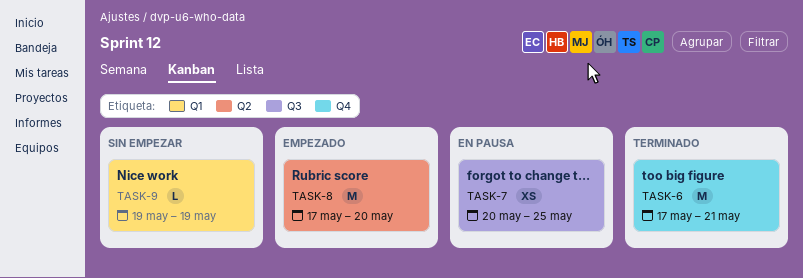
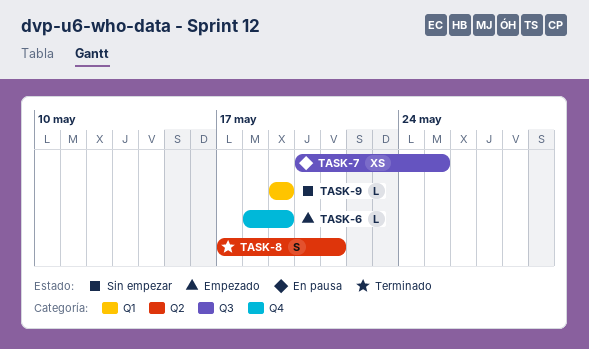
TASK-6, status: Terminado -> Empezado
TASK-6, estimate: M -> L
TASK-6, start: May 17 -> May 18
TASK-6, due: May 21 -> May 19
TASK-8, status: Empezado -> Terminado
TASK-8, estimate: M -> S
TASK-8, due: May 20 -> May 21

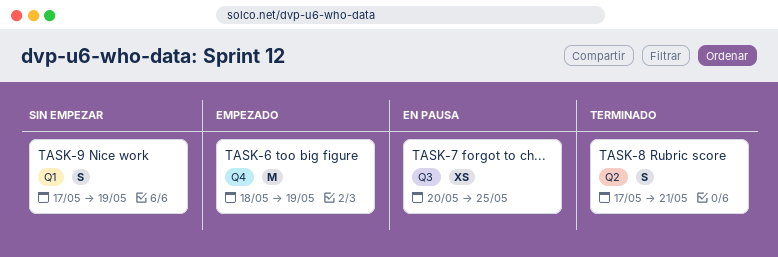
TASK-6, estimate: L -> M
TASK-9, estimate: L -> S
TASK-9, start: May 19 -> May 17

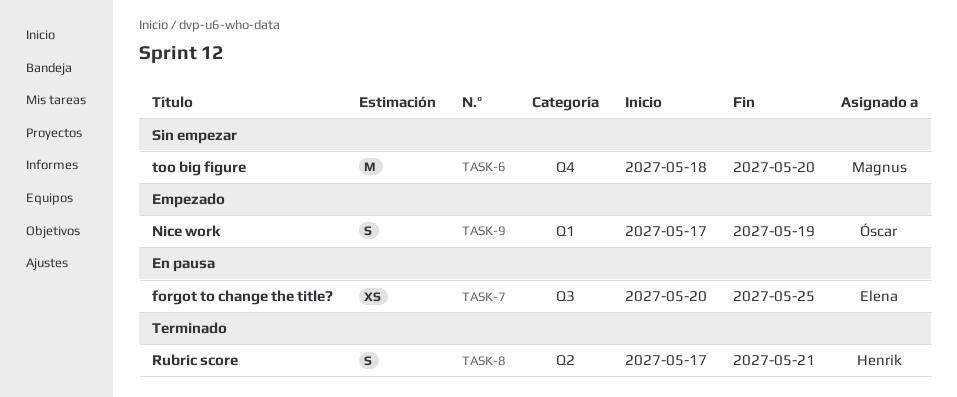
TASK-6, status: Empezado -> Sin empezar
TASK-6, due: May 19 -> May 20
TASK-9, status: Sin empezar -> Empezado

